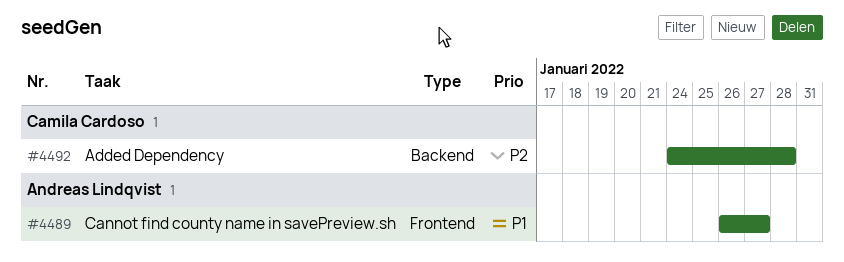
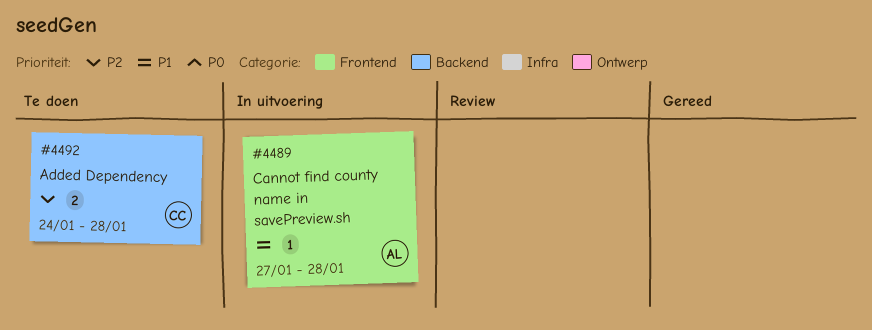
#4489, start: Jan 26 -> Jan 27
#4489, due: Jan 27 -> Jan 28

